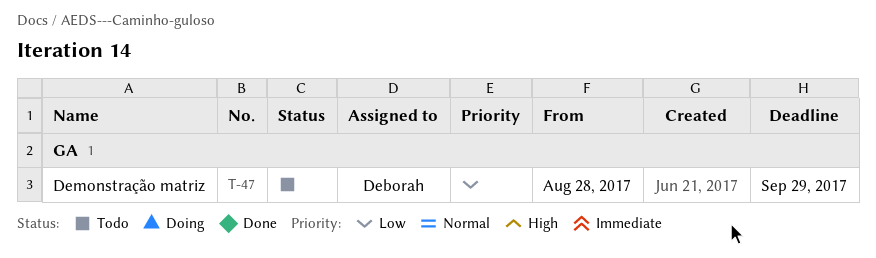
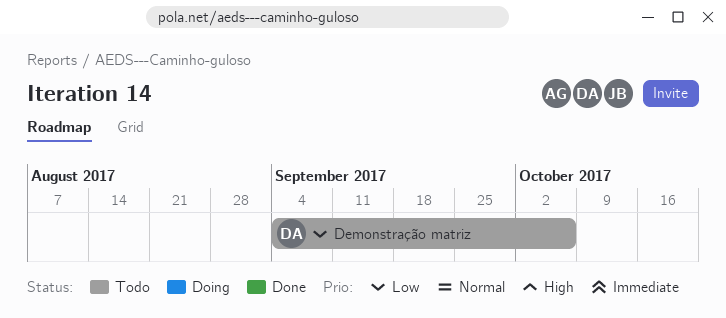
Demonstração matriz, start: Aug 28 -> Sep 4
Demonstração matriz, due: Sep 29 -> Oct 6

